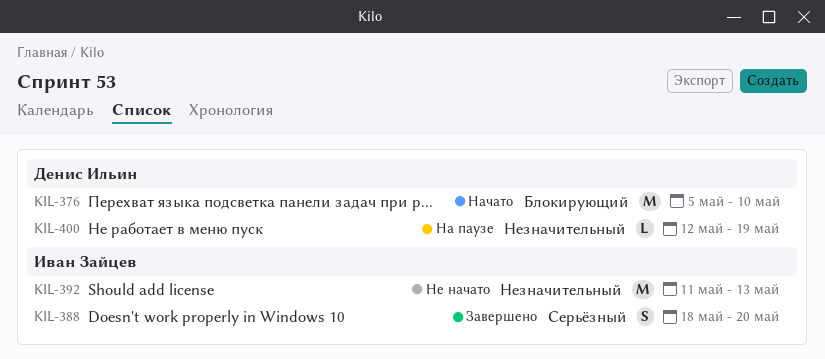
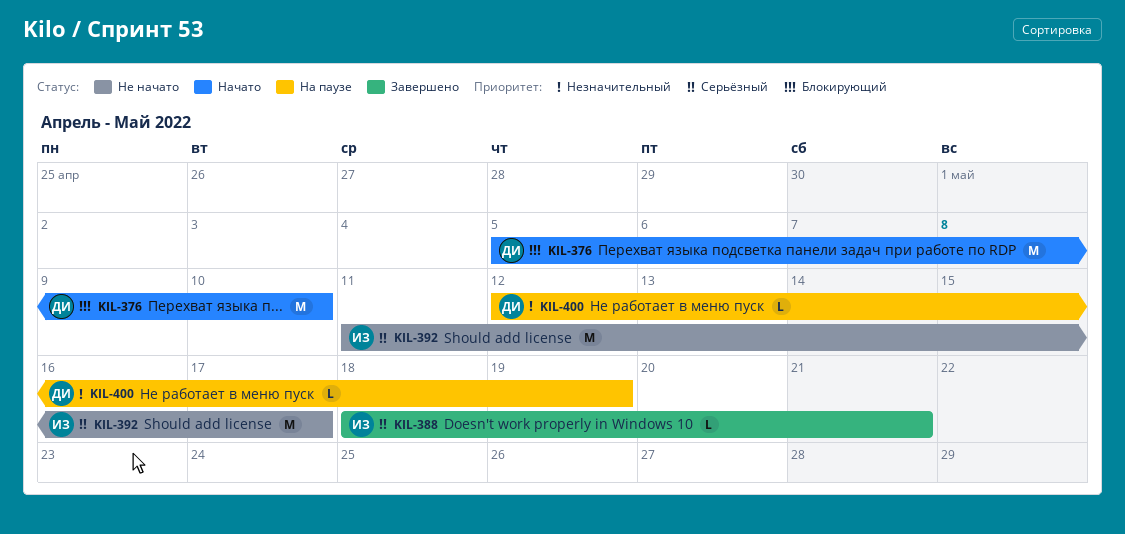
KIL-388, estimate: S -> L
KIL-388, due: May 20 -> May 21
KIL-392, priority: Незначительный -> Серьёзный
KIL-392, due: May 13 -> May 17

